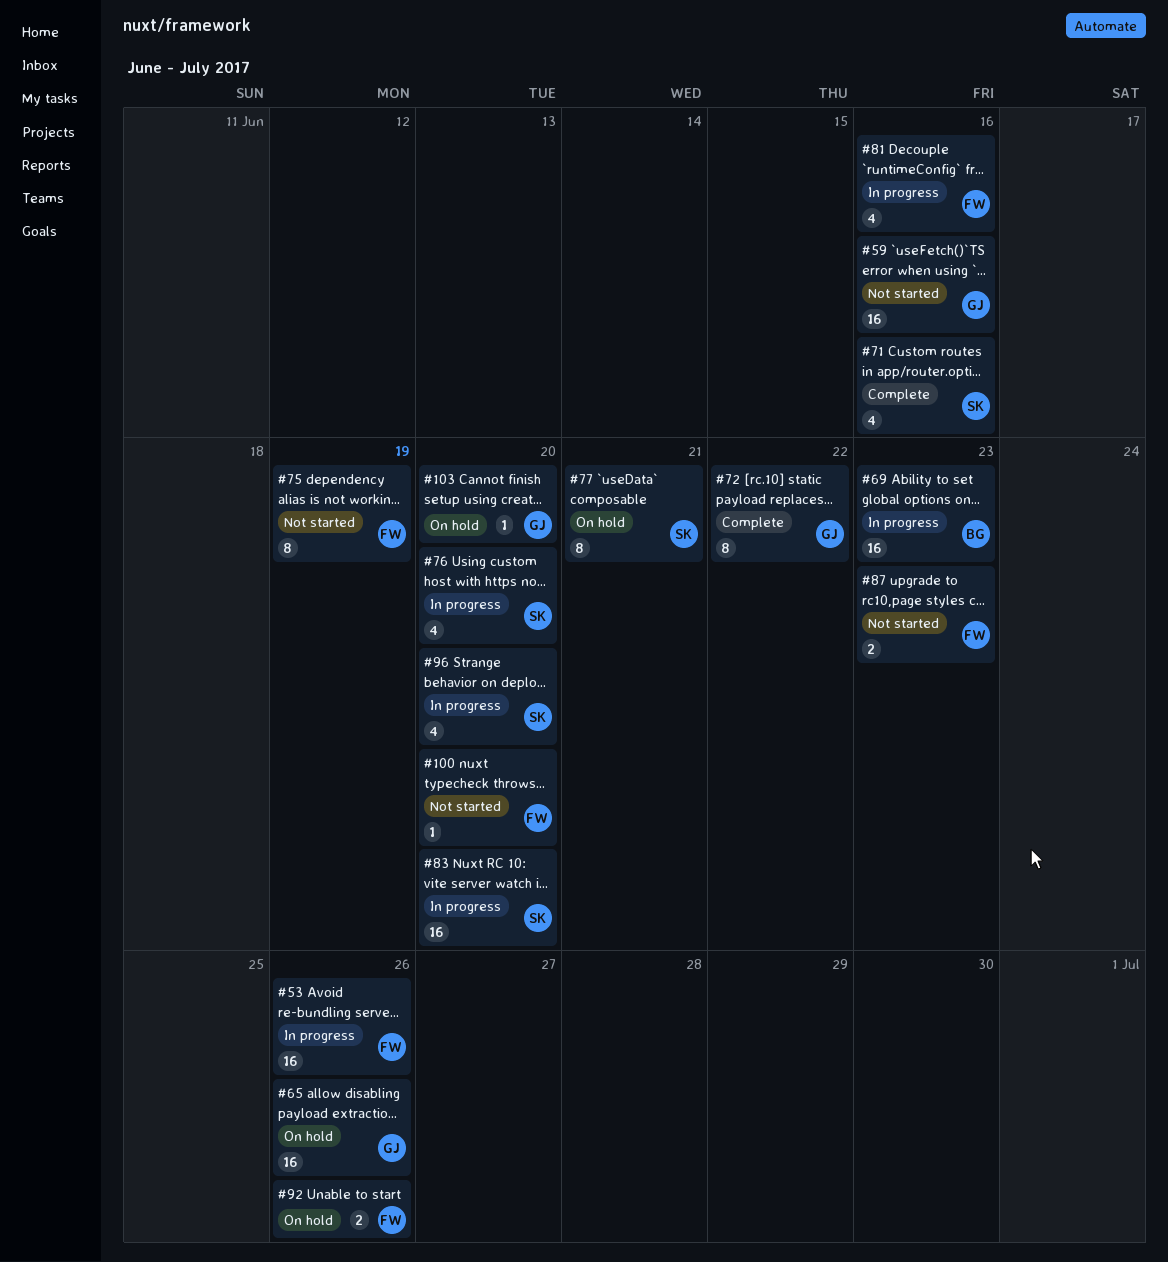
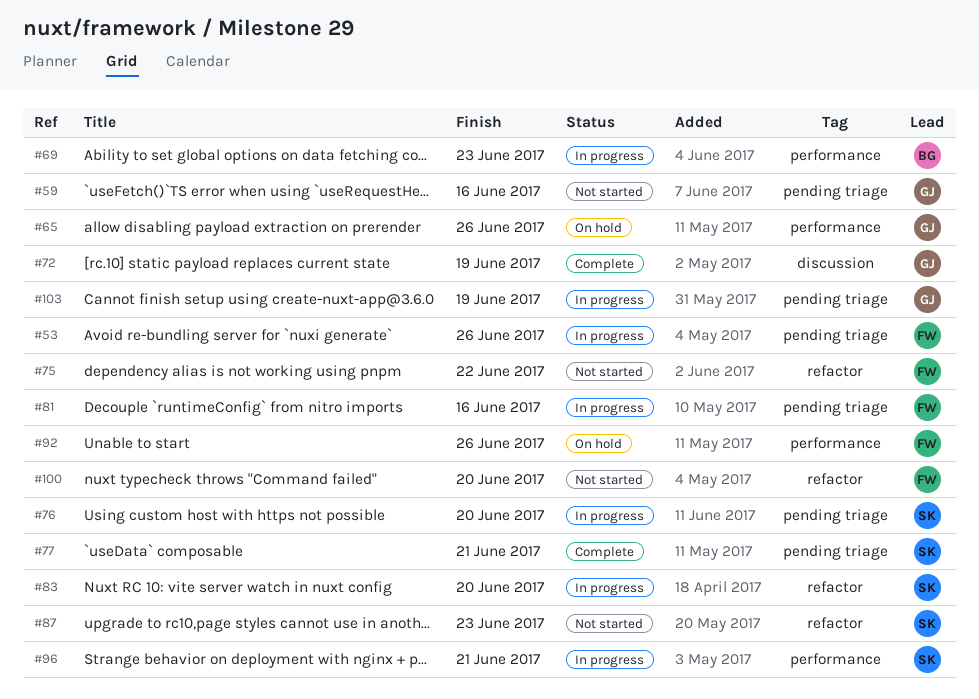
#71: present -> none
#72, due: Jun 22 -> Jun 19
#75, due: Jun 19 -> Jun 22
#77, status: On hold -> Complete
#87, owner: FW -> SK
#96, due: Jun 20 -> Jun 21
#103, status: On hold -> In progress
#103, due: Jun 20 -> Jun 19

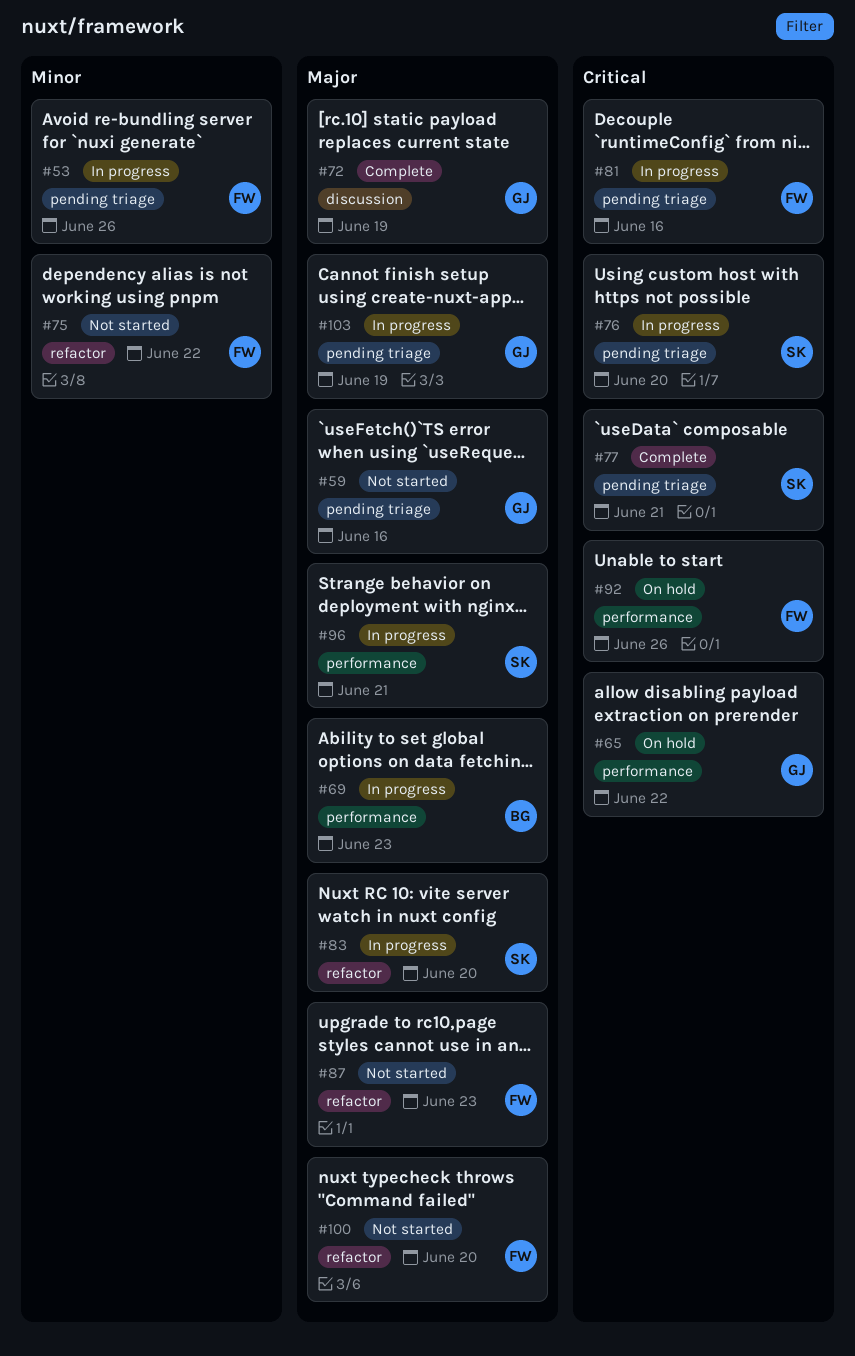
#65, due: Jun 26 -> Jun 22
#87, owner: SK -> FW

